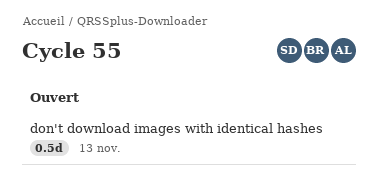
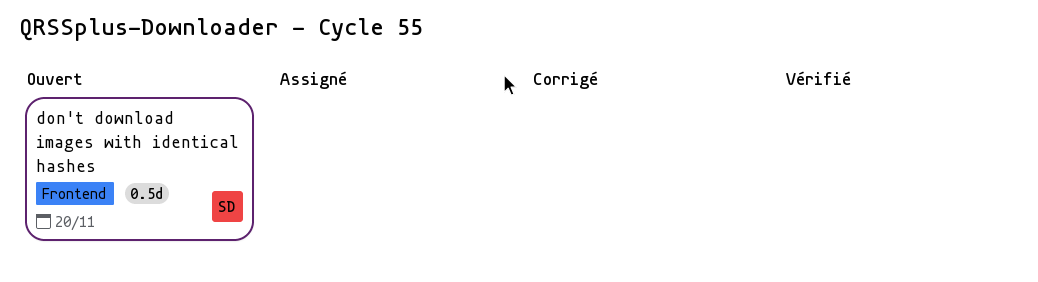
don't download images with identical hashes, due: Nov 13 -> Nov 20

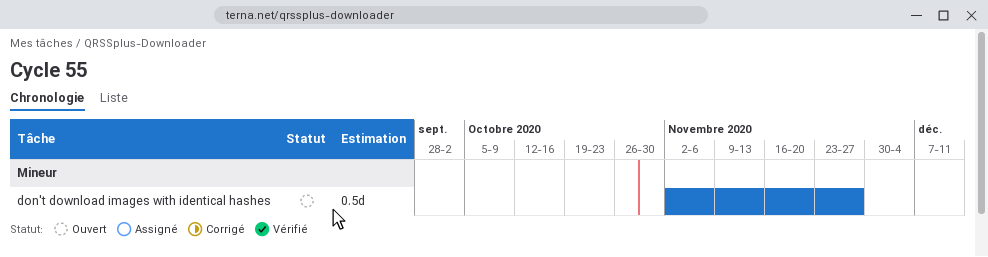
don't download images with identical hashes, due: Nov 20 -> Nov 27

